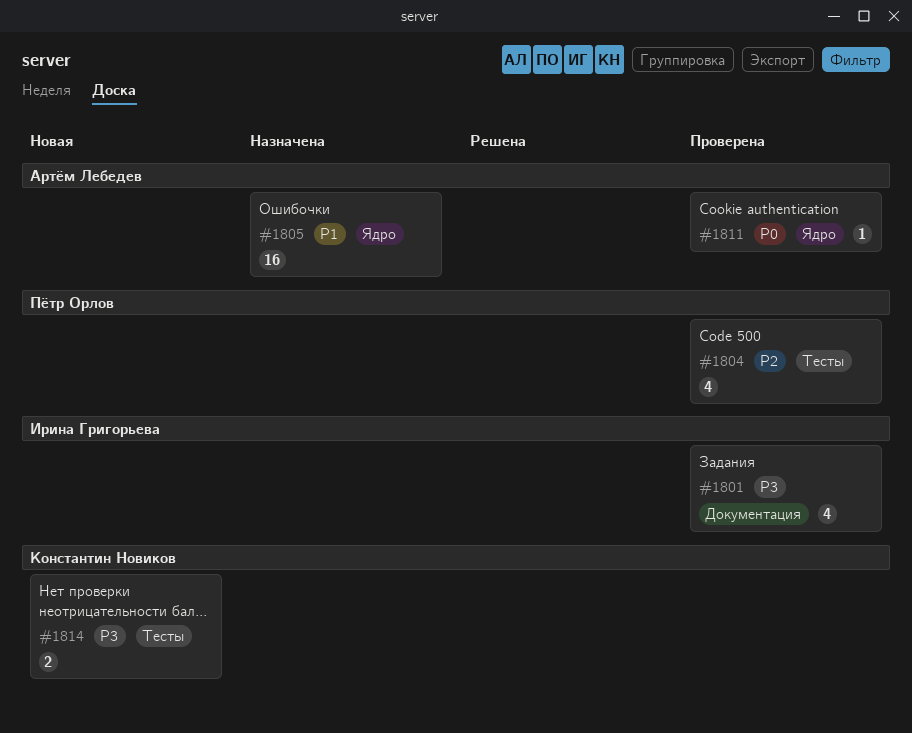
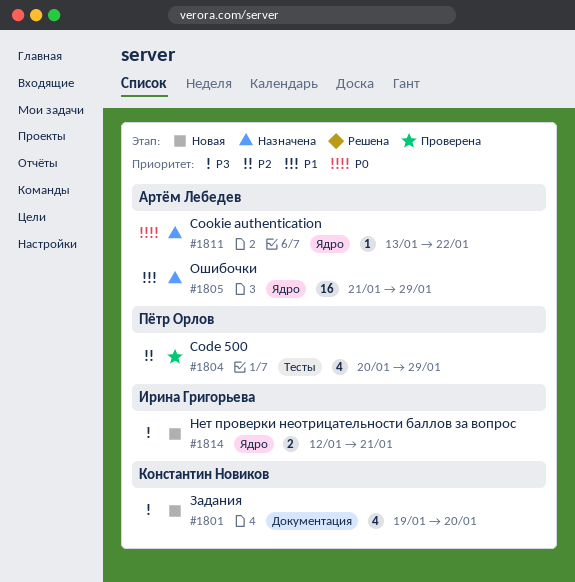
#1801, status: Проверена -> Новая
#1801, owner: Ирина Григорьева -> Константин Новиков
#1811, status: Проверена -> Назначена
#1814, owner: Константин Новиков -> Ирина Григорьева
#1814, label: Тесты -> Ядро

